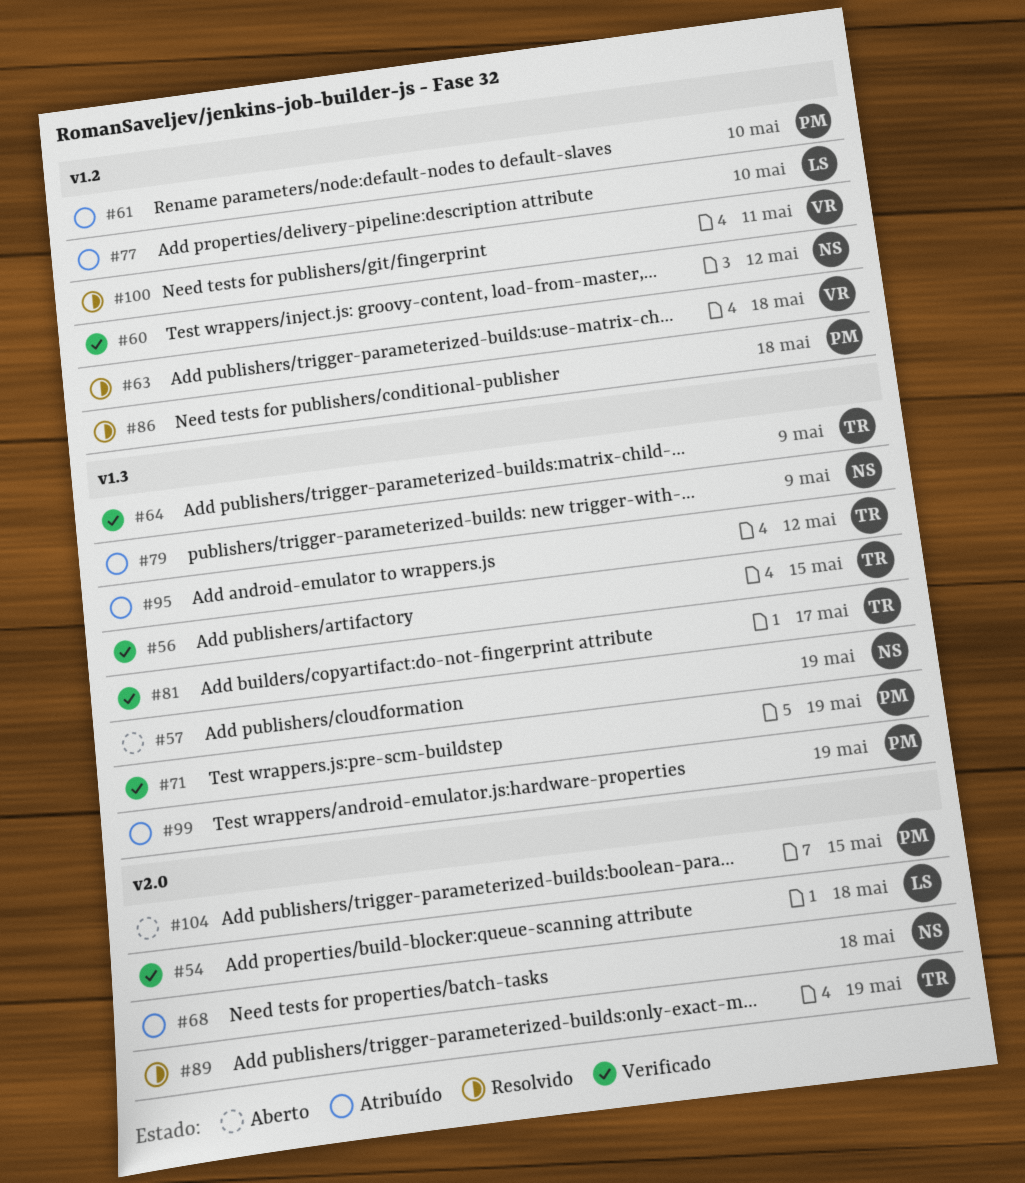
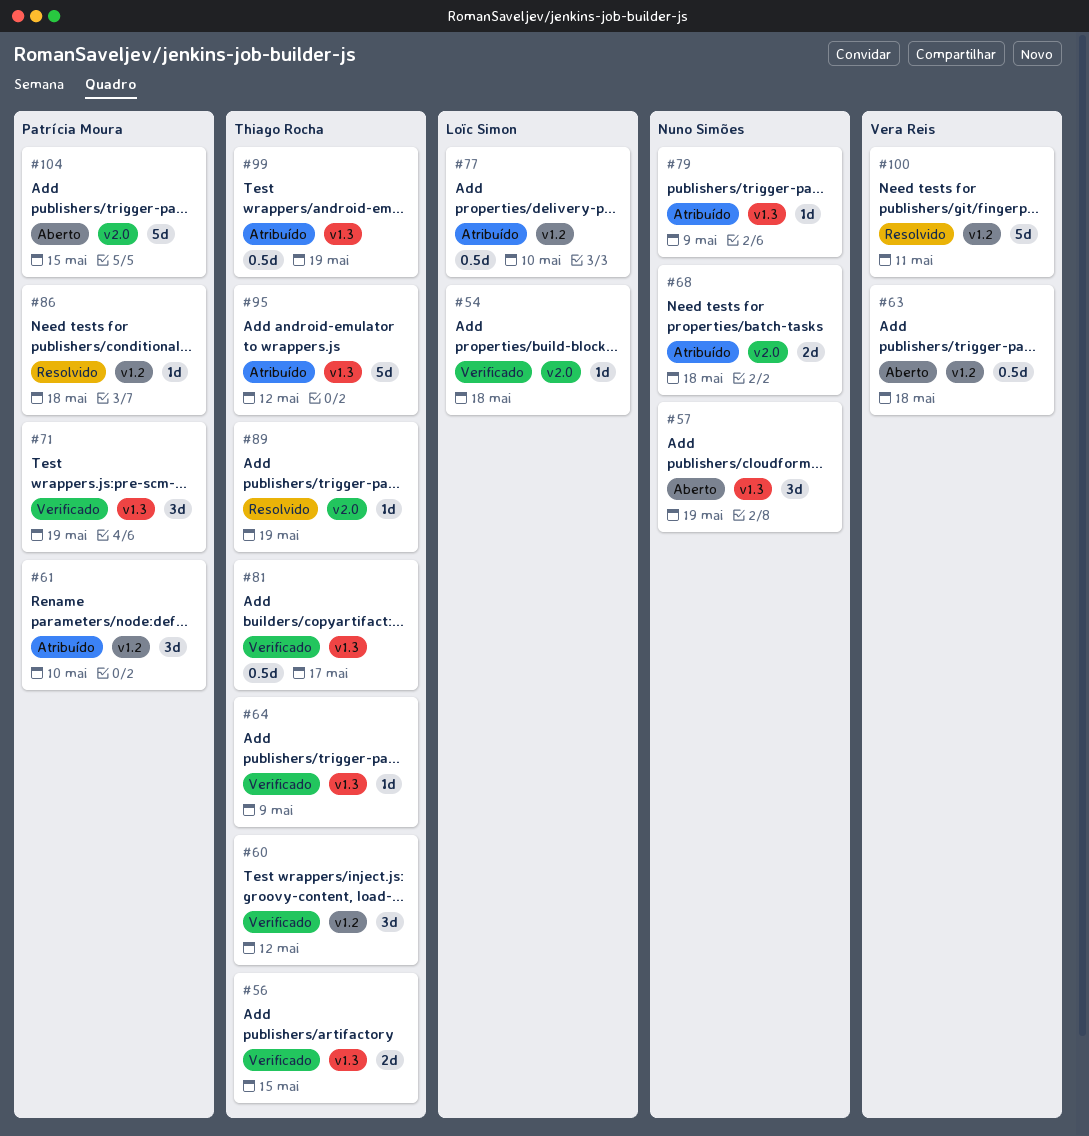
#60, owner: Nuno Simões -> Thiago Rocha
#63, status: Resolvido -> Aberto
#99, owner: Patrícia Moura -> Thiago Rocha

